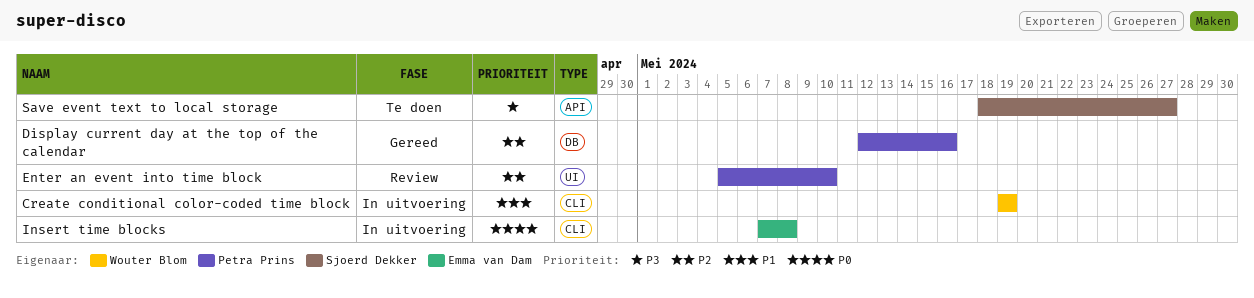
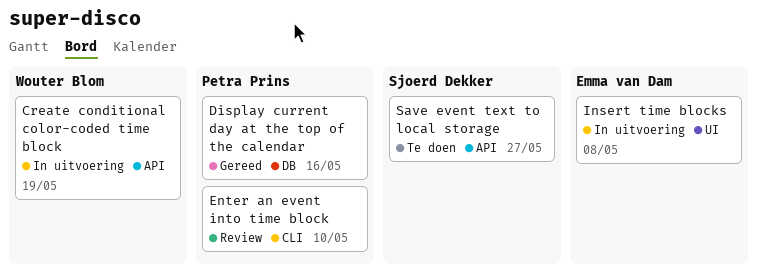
Create conditional color-coded time block, label: CLI -> API
Enter an event into time block, label: UI -> CLI
Insert time blocks, label: CLI -> UI

